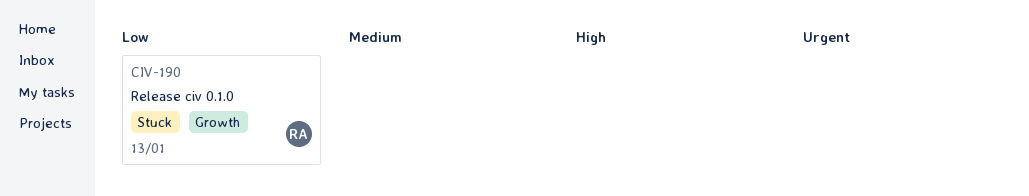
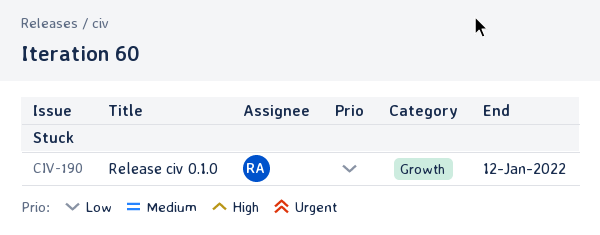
CIV-190, due: Jan 13 -> Jan 12

